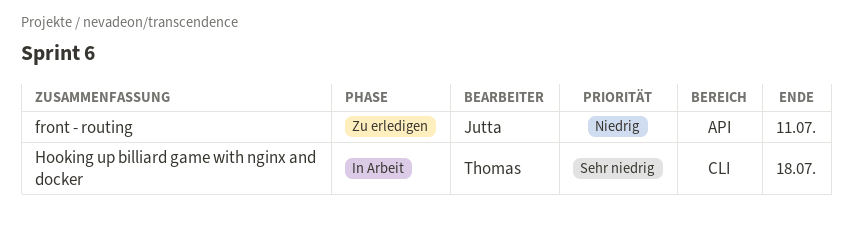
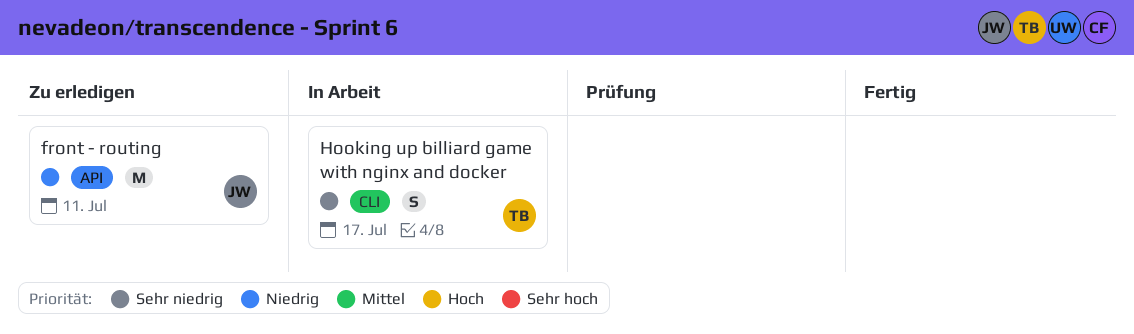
Hooking up billiard game with nginx and docker, due: Jul 18 -> Jul 17

